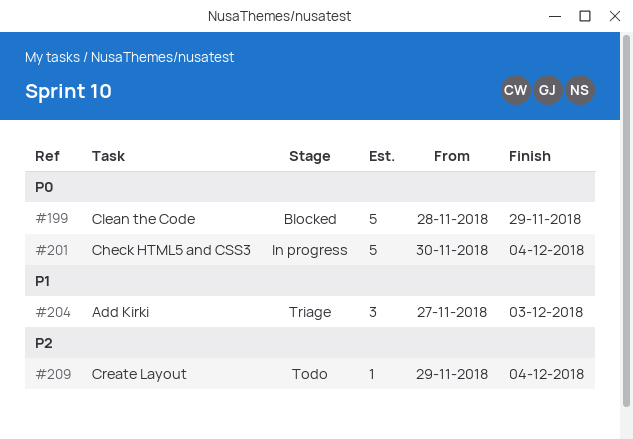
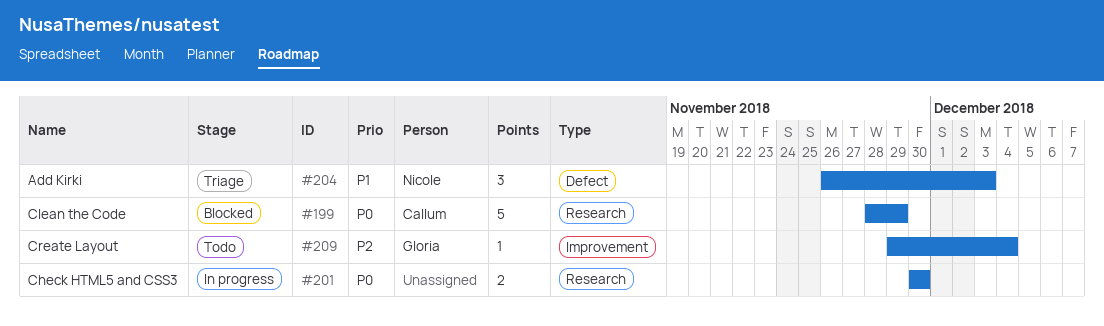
#201, estimate: 5 -> 2
#201, due: Dec 4 -> Nov 30
#204, start: Nov 27 -> Nov 26

